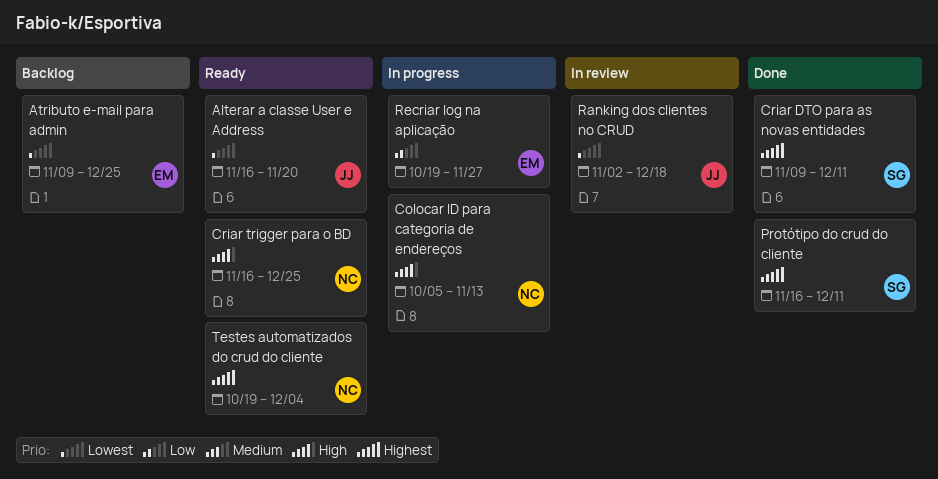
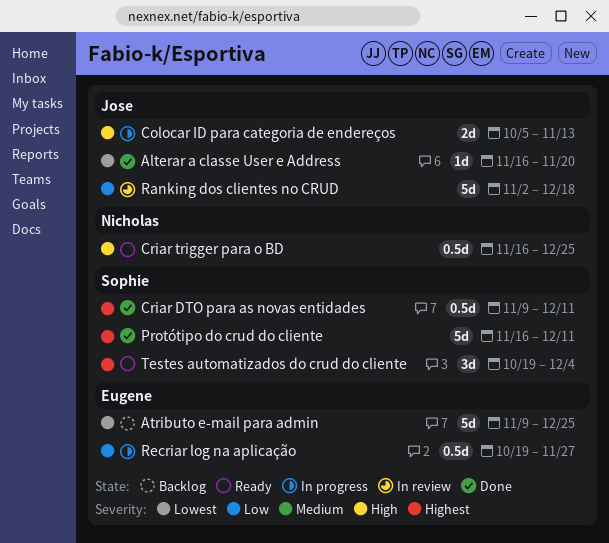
Alterar a classe User e Address, status: Ready -> Done
Colocar ID para categoria de endereços, owner: Nicholas -> Jose
Ranking dos clientes no CRUD, priority: Lowest -> Low
Testes automatizados do crud do cliente, owner: Nicholas -> Sophie

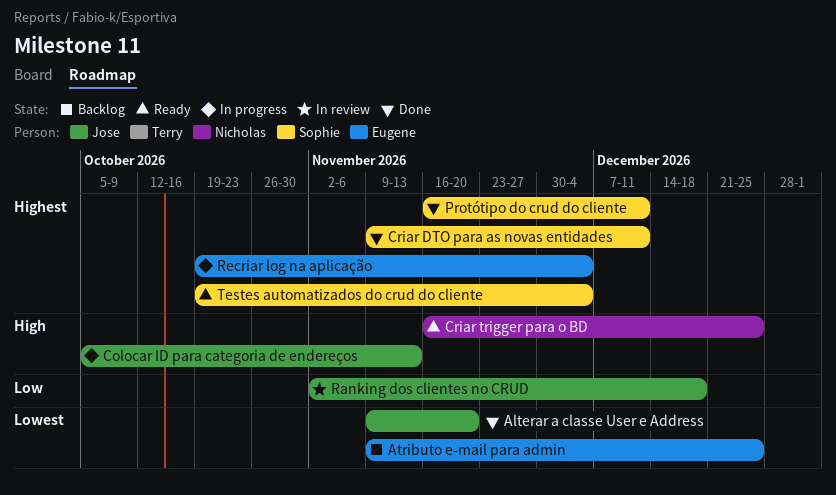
Alterar a classe User e Address, start: Nov 16 -> Nov 9
Recriar log na aplicação, priority: Low -> Highest
Recriar log na aplicação, due: Nov 27 -> Dec 4

